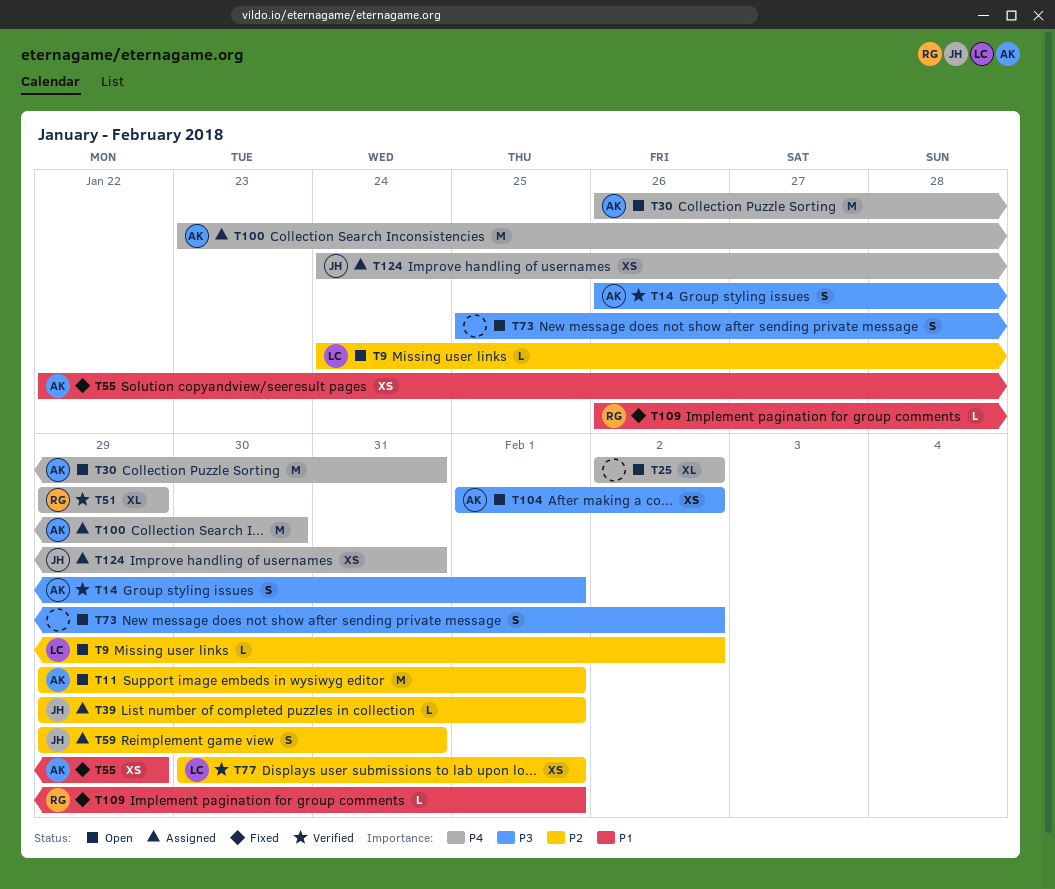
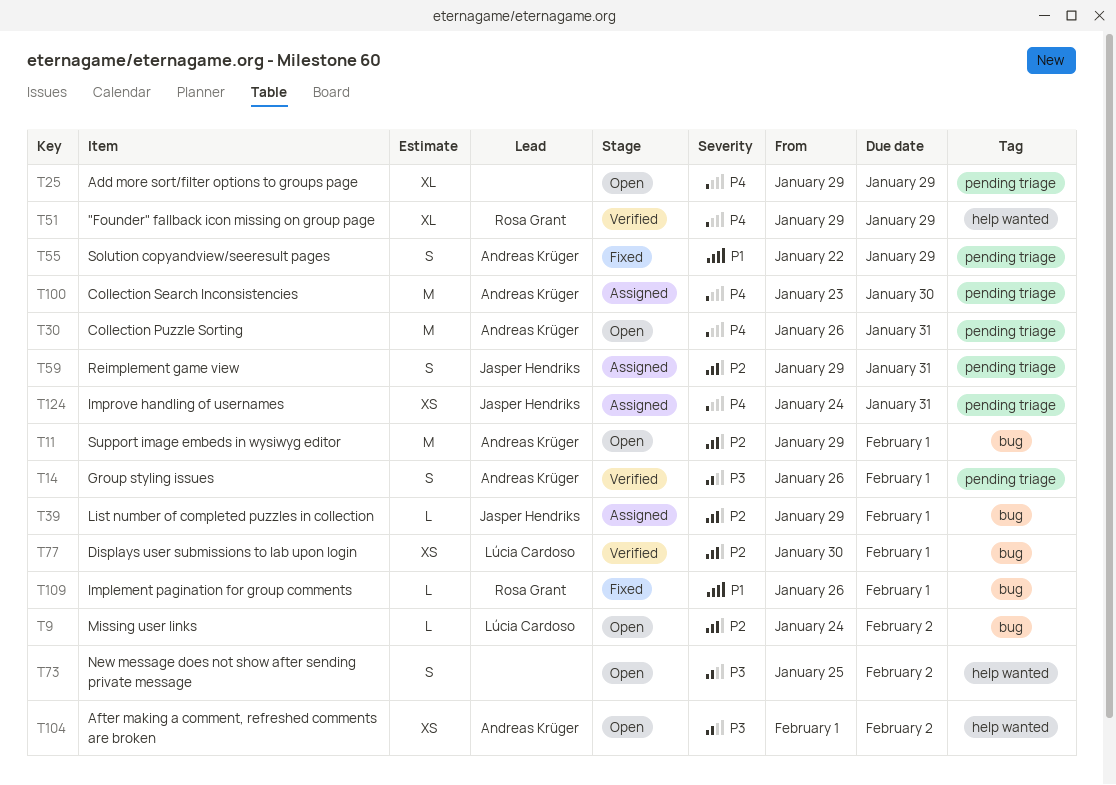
T25, start: Feb 2 -> Jan 29
T25, due: Feb 2 -> Jan 29
T55, estimate: XS -> S

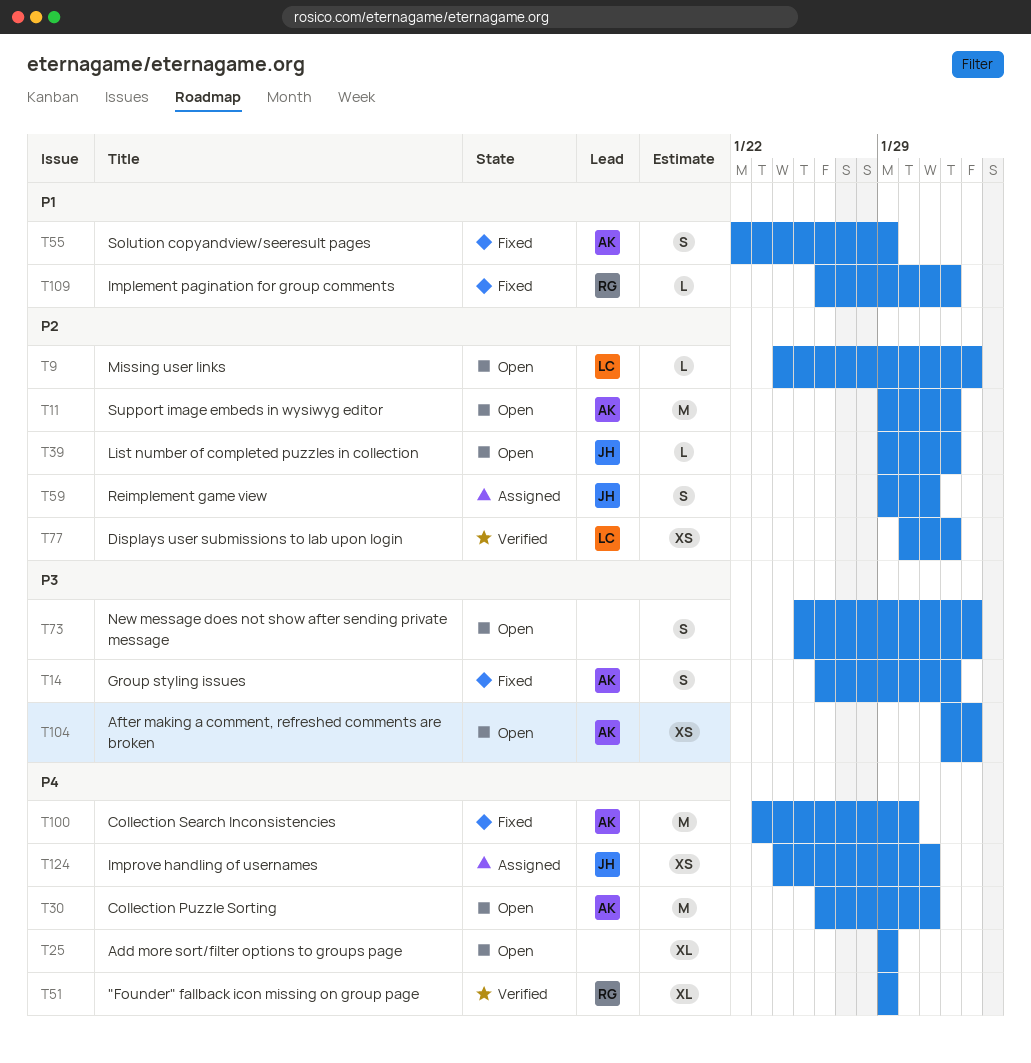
T14, status: Verified -> Fixed
T39, status: Assigned -> Open
T100, status: Assigned -> Fixed

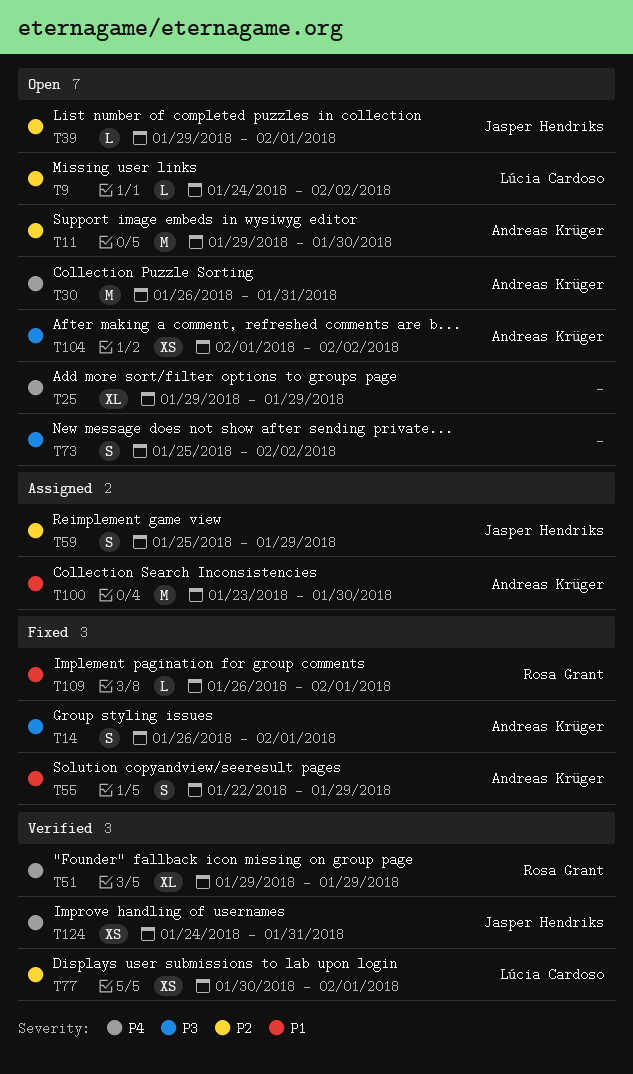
T11, due: Feb 1 -> Jan 30
T59, start: Jan 29 -> Jan 25
T59, due: Jan 31 -> Jan 29
T100, status: Fixed -> Assigned
T100, priority: P4 -> P1
T124, status: Assigned -> Verified

